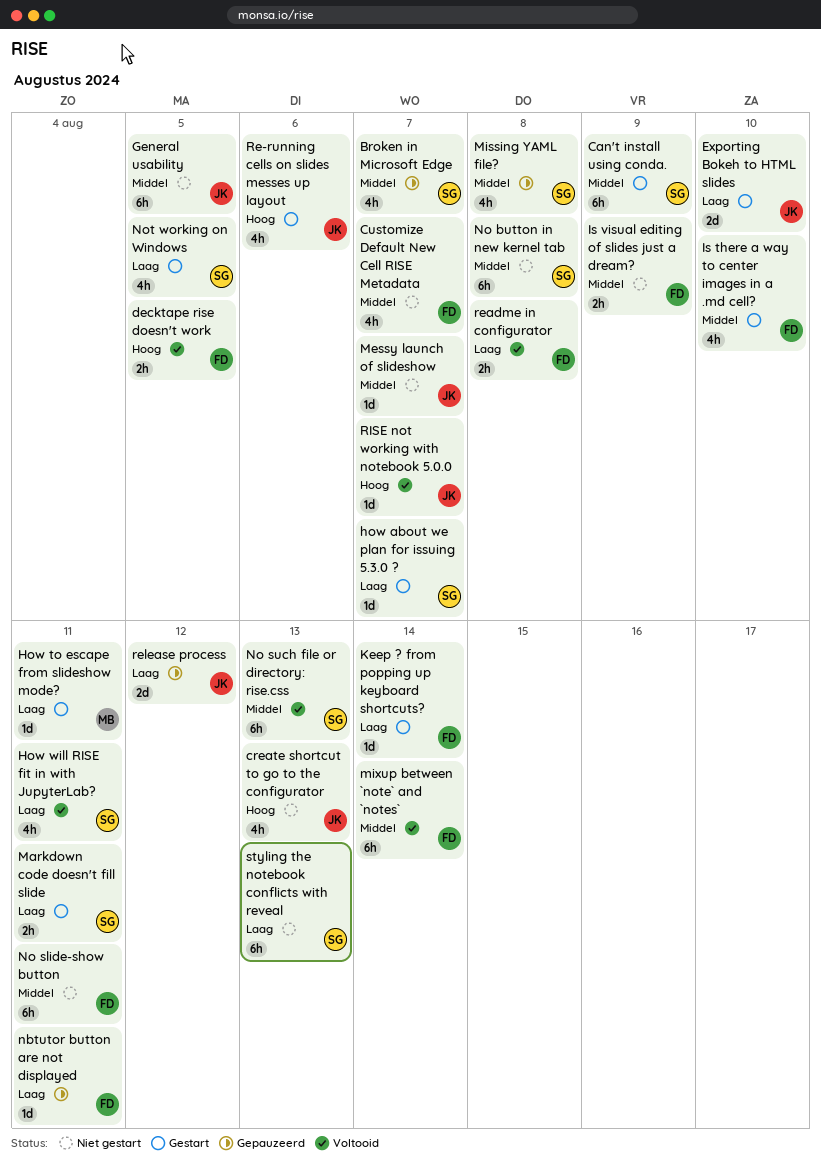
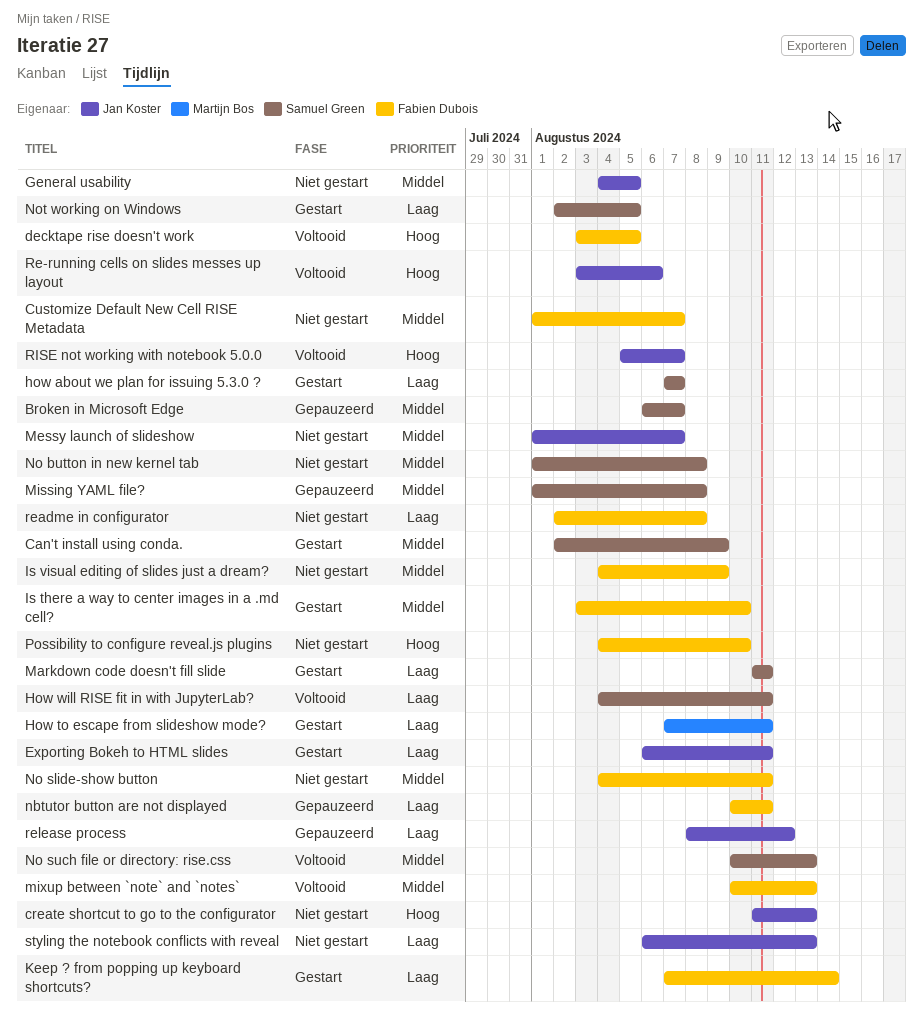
Exporting Bokeh to HTML slides, due: Aug 10 -> Aug 11
mixup between `note` and `notes`, due: Aug 14 -> Aug 13
Possibility to configure reveal.js plugins: none -> present
Re-running cells on slides messes up layout, status: Gestart -> Voltooid
readme in configurator, status: Voltooid -> Niet gestart
styling the notebook conflicts with reveal, owner: Samuel Green -> Jan Koster

